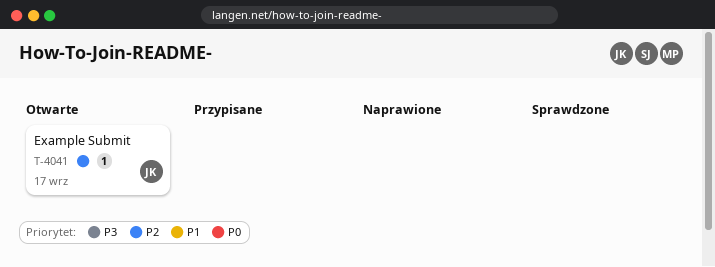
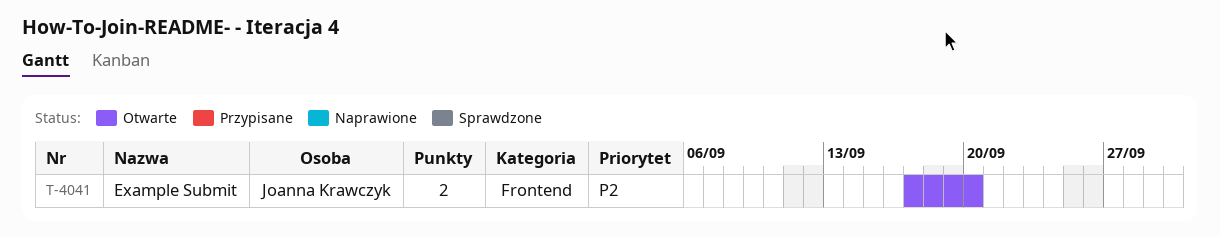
T-4041, estimate: 1 -> 2
T-4041, due: Sep 17 -> Sep 20

